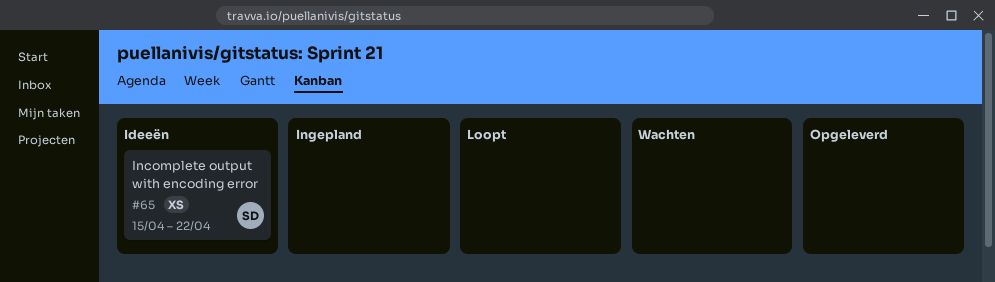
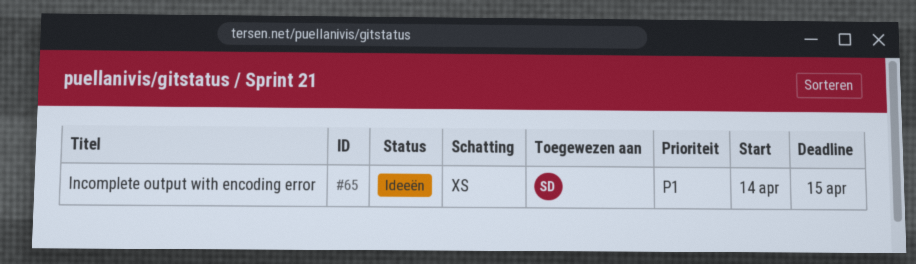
#65, start: Apr 15 -> Apr 14
#65, due: Apr 22 -> Apr 15

